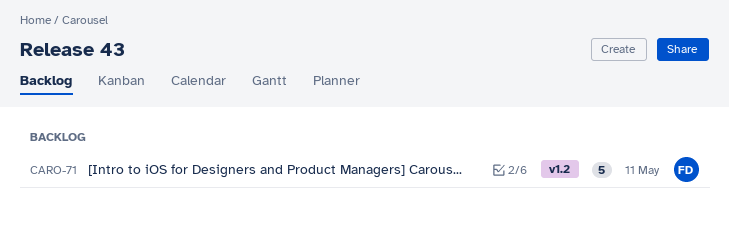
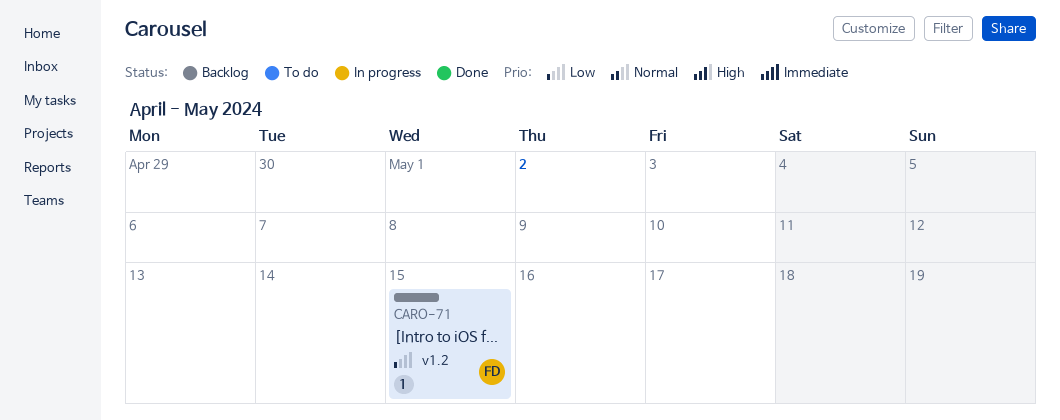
CARO-71, estimate: 5 -> 1
CARO-71, due: May 11 -> May 15

